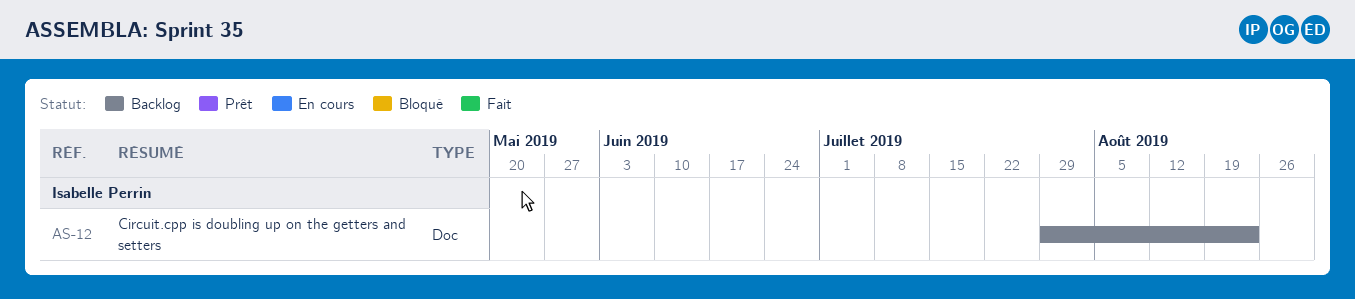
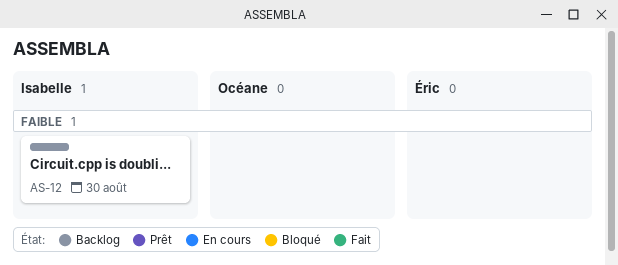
AS-12, due: Aug 23 -> Aug 30

